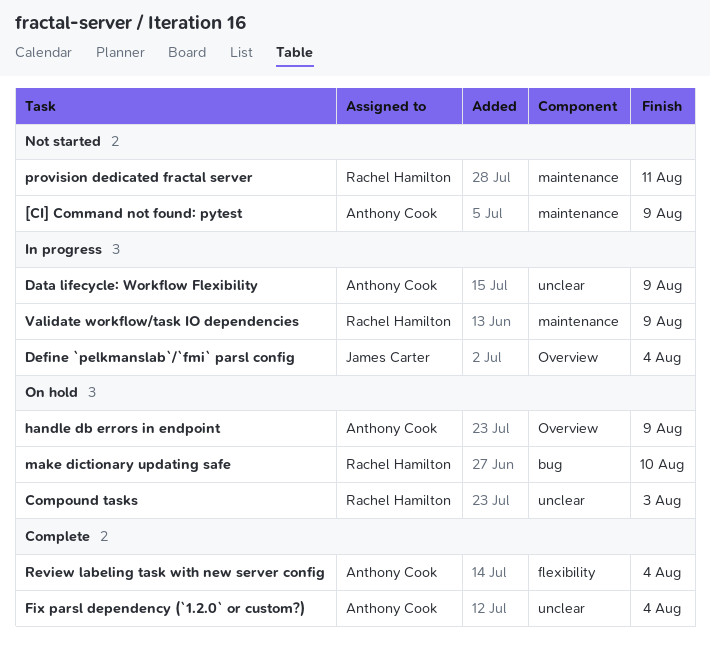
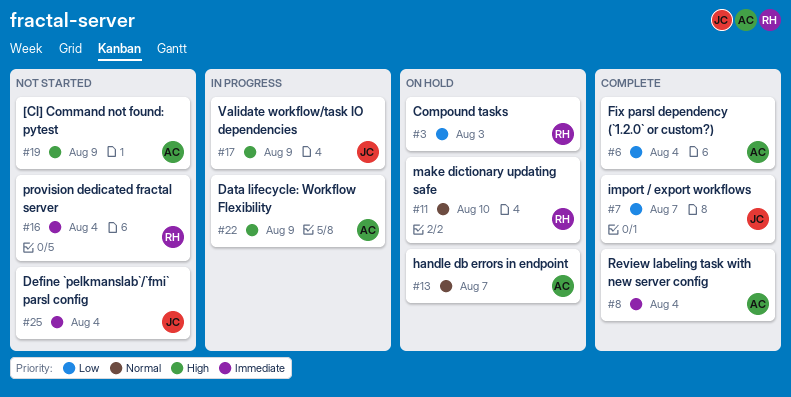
Define `pelkmanslab`/`fmi` parsl config, status: In progress -> Not started
handle db errors in endpoint, due: Aug 9 -> Aug 7
import / export workflows: none -> present
provision dedicated fractal server, due: Aug 11 -> Aug 4
Validate workflow/task IO dependencies, owner: Rachel Hamilton -> James Carter

